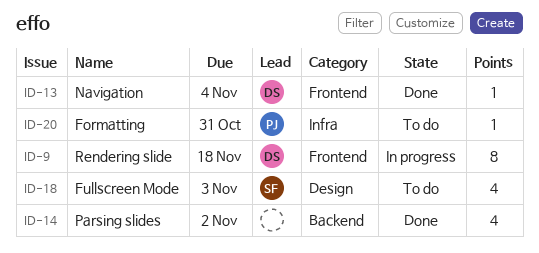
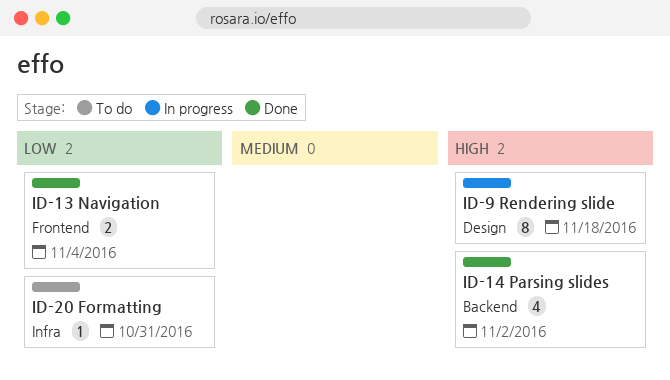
ID-9, label: Frontend -> Design
ID-13, estimate: 1 -> 2
ID-18: present -> none

